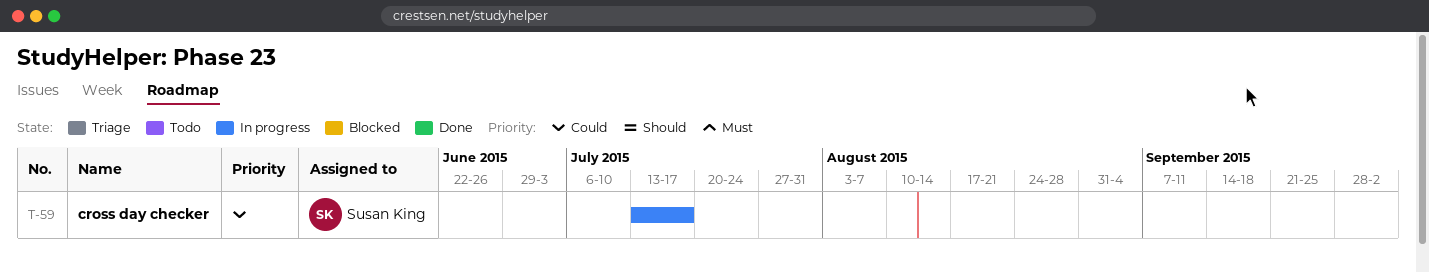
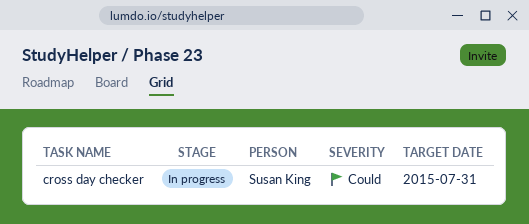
cross day checker, due: Jul 17 -> Jul 31

